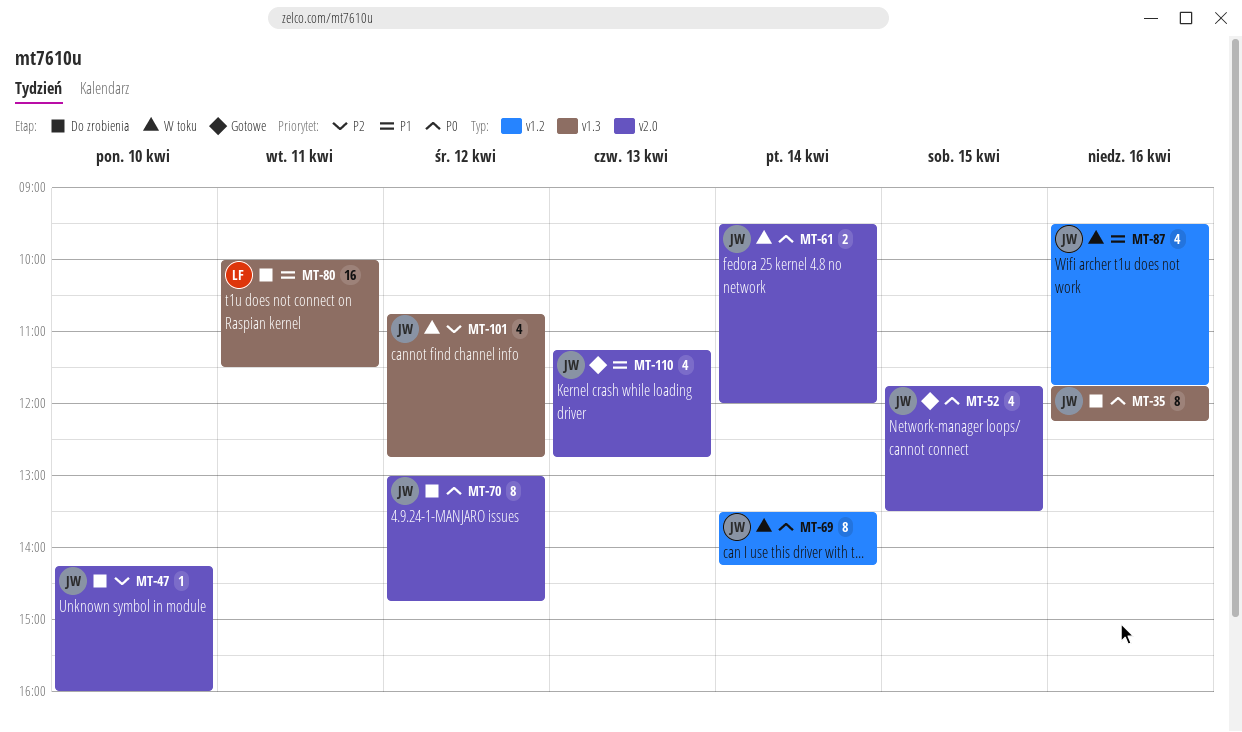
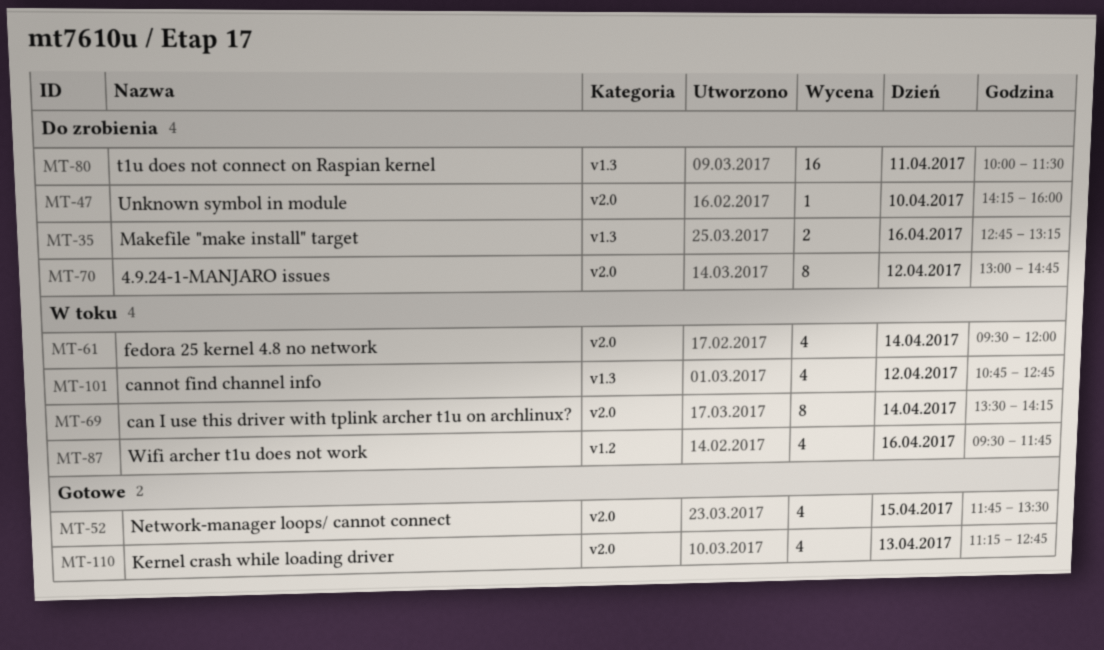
MT-35, estimate: 8 -> 2
MT-35, begins: 11:45 -> 12:45
MT-35, ends: 12:15 -> 13:15
MT-61, estimate: 2 -> 4
MT-69, label: v1.2 -> v2.0

